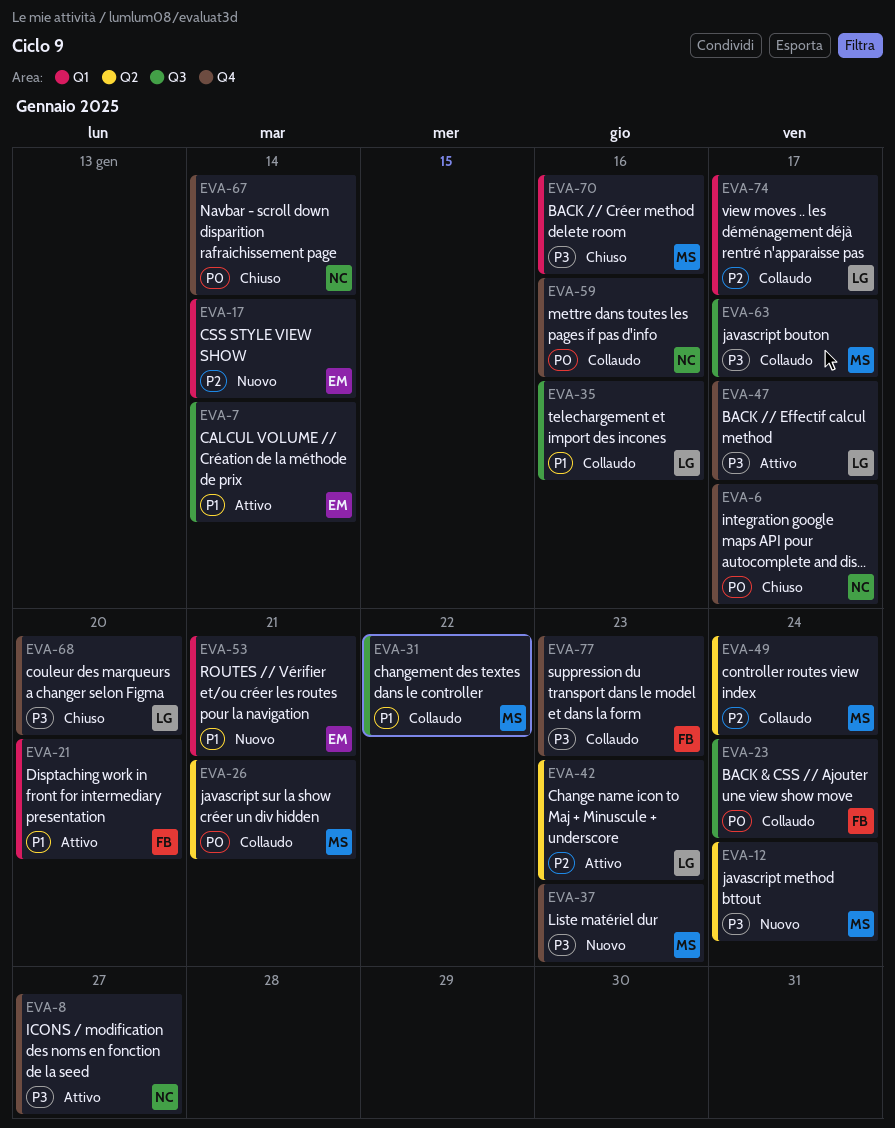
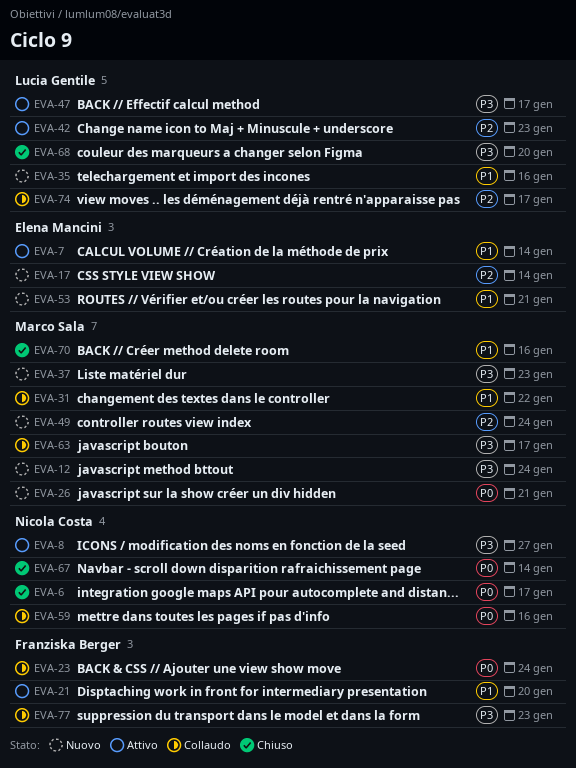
EVA-26, status: Collaudo -> Nuovo
EVA-35, status: Collaudo -> Nuovo
EVA-49, status: Collaudo -> Nuovo
EVA-70, priority: P3 -> P1

